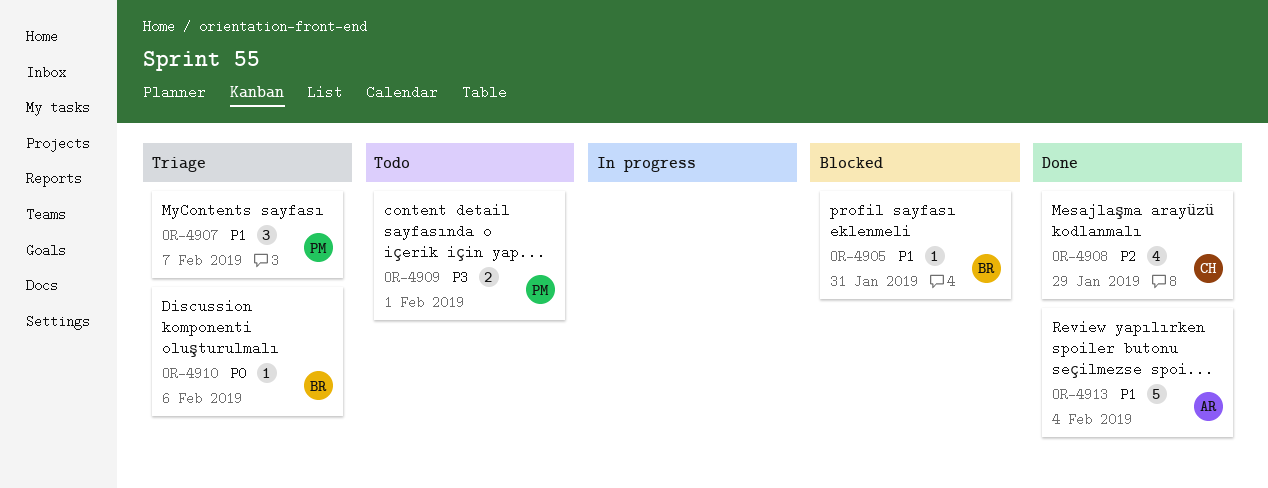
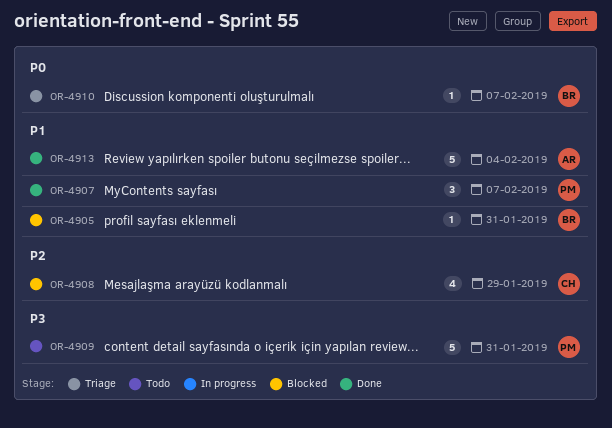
OR-4907, status: Triage -> Done
OR-4908, status: Done -> Blocked
OR-4909, estimate: 2 -> 5
OR-4909, due: Feb 1 -> Jan 31
OR-4910, due: Feb 6 -> Feb 7

